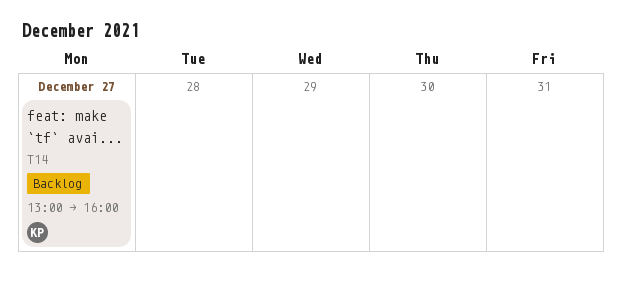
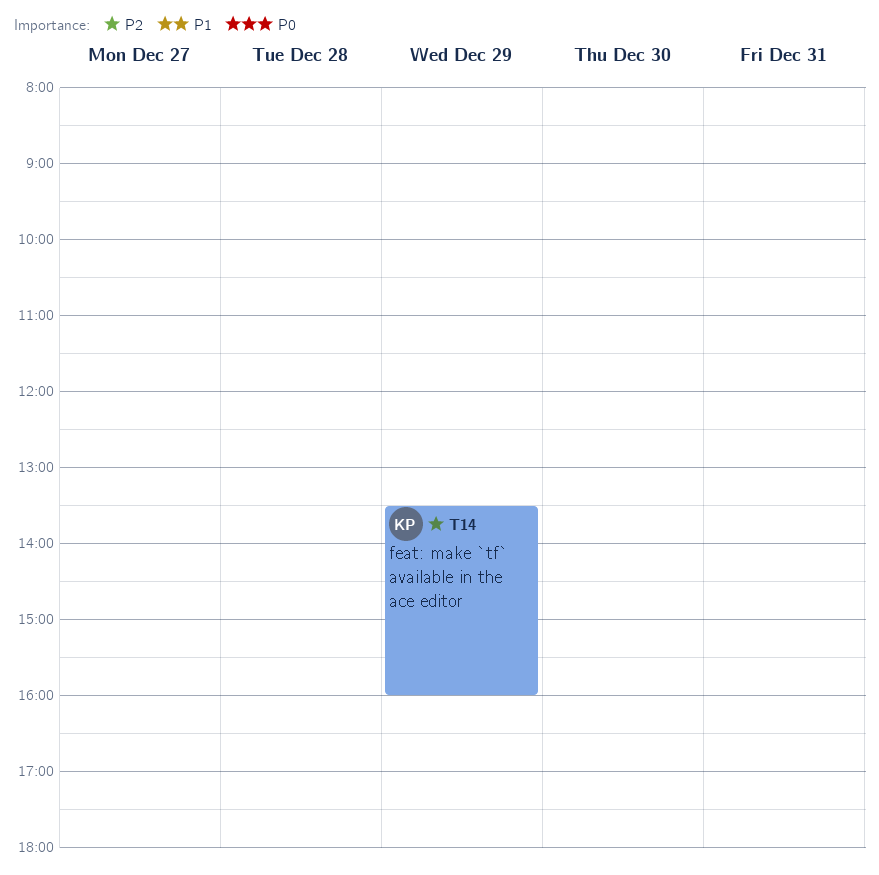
T14, day: Dec 27 -> Dec 29
T14, begins: 13:00 -> 13:30

